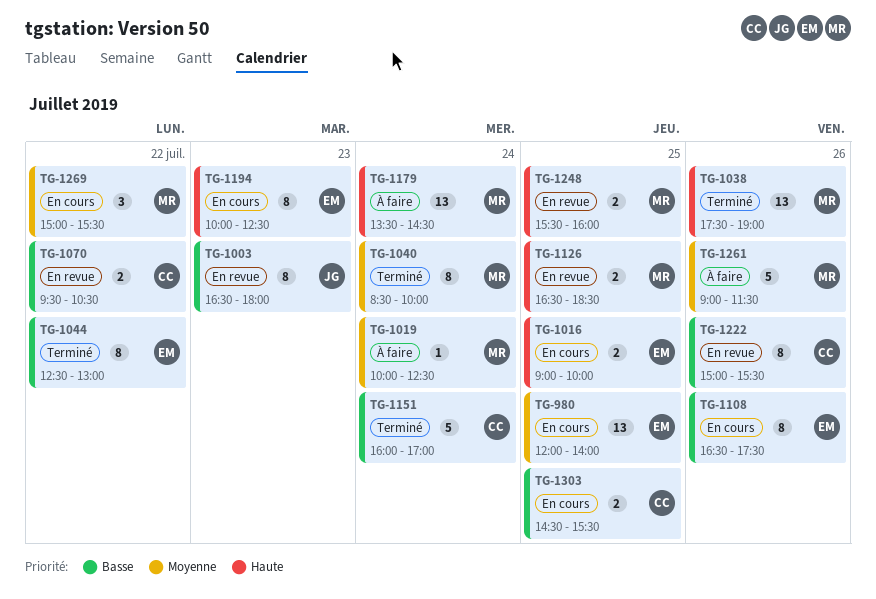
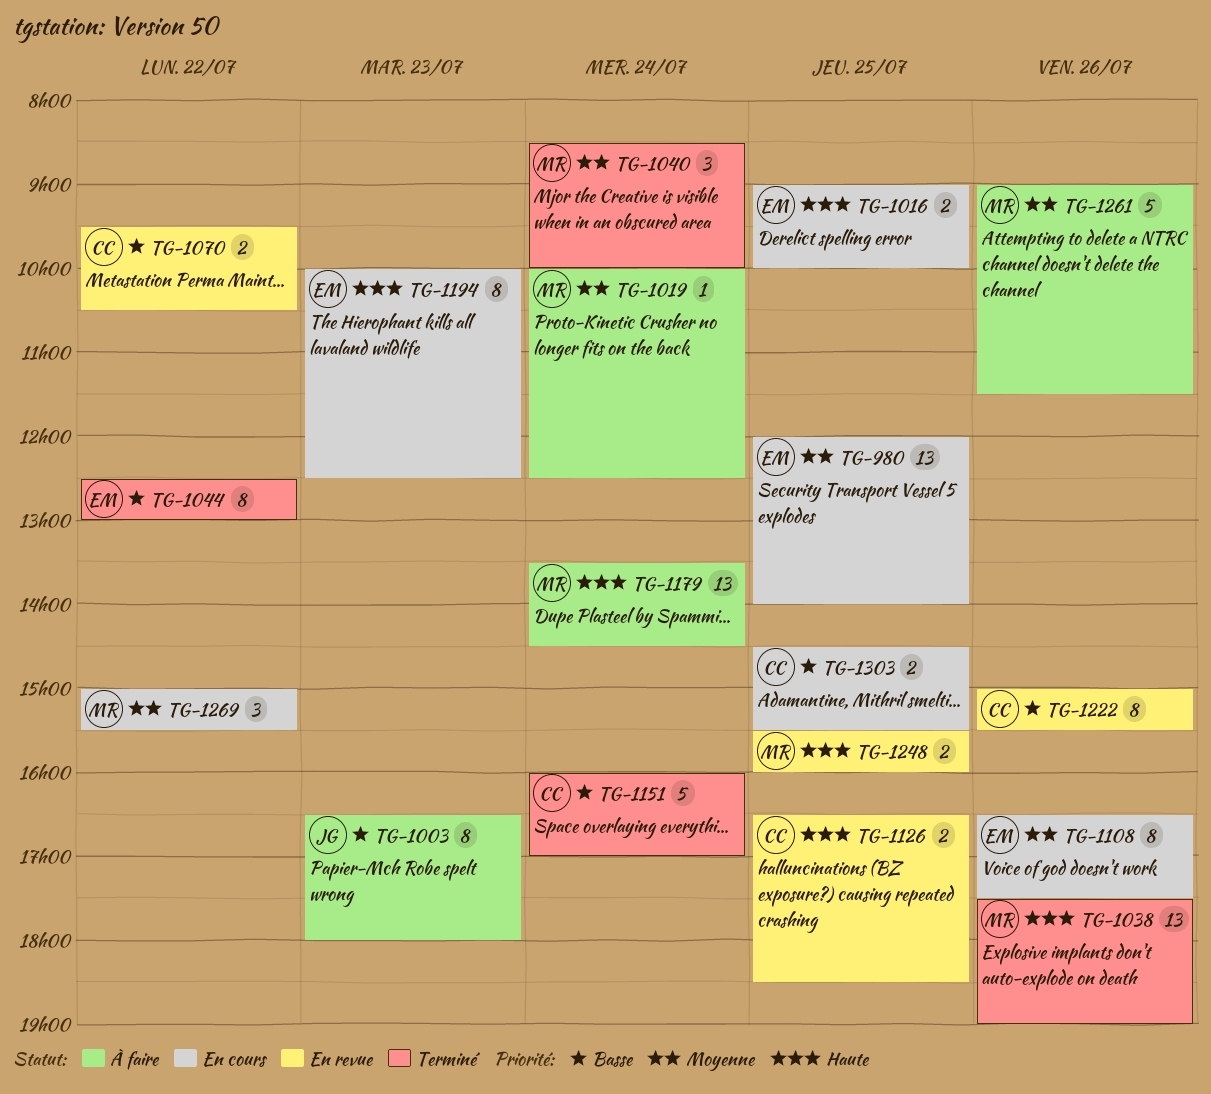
TG-1003, status: En revue -> À faire
TG-1040, estimate: 8 -> 3
TG-1108, priority: Basse -> Moyenne
TG-1126, owner: MR -> CC

